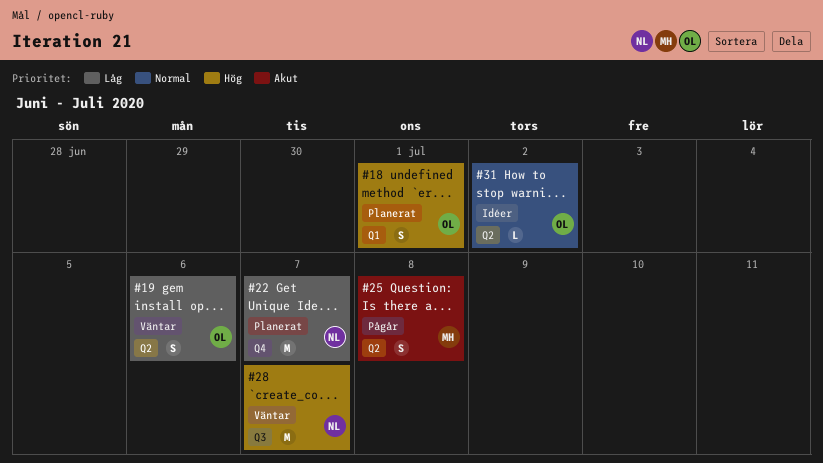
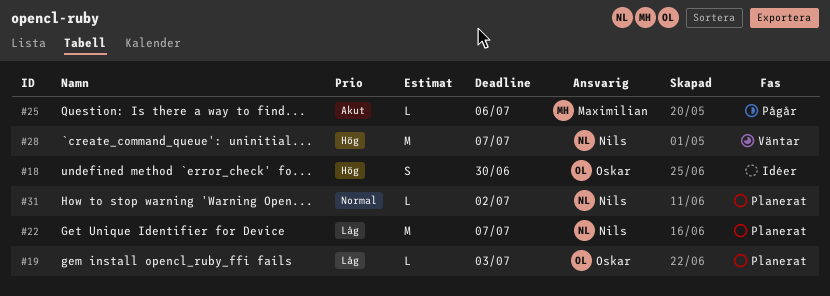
#18, status: Planerat -> Idéer
#18, due: Jul 1 -> Jun 30
#19, status: Väntar -> Planerat
#19, estimate: S -> L
#19, due: Jul 6 -> Jul 3
#25, estimate: S -> L
#25, due: Jul 8 -> Jul 6
#31, status: Idéer -> Planerat
#31, owner: Oskar -> Nils

